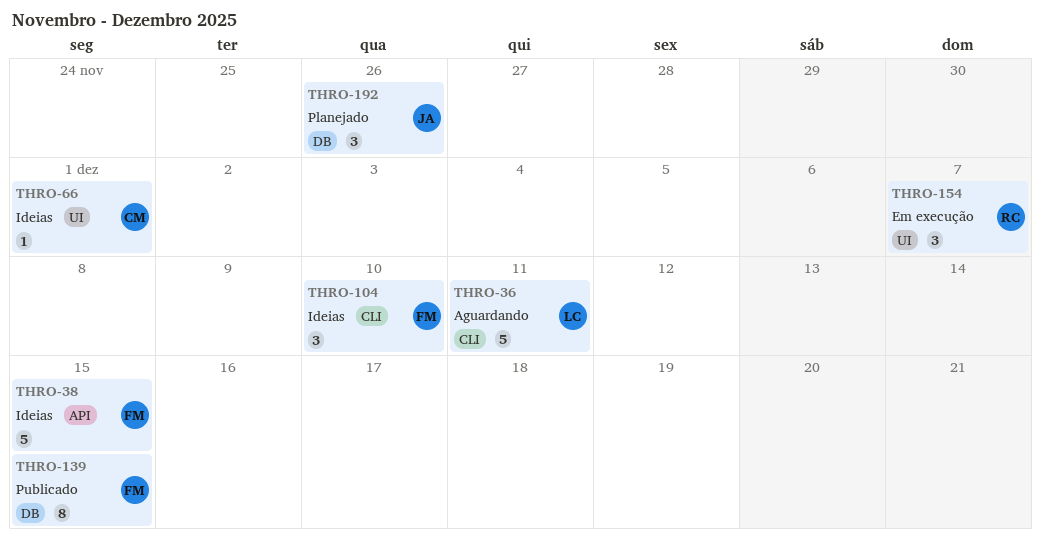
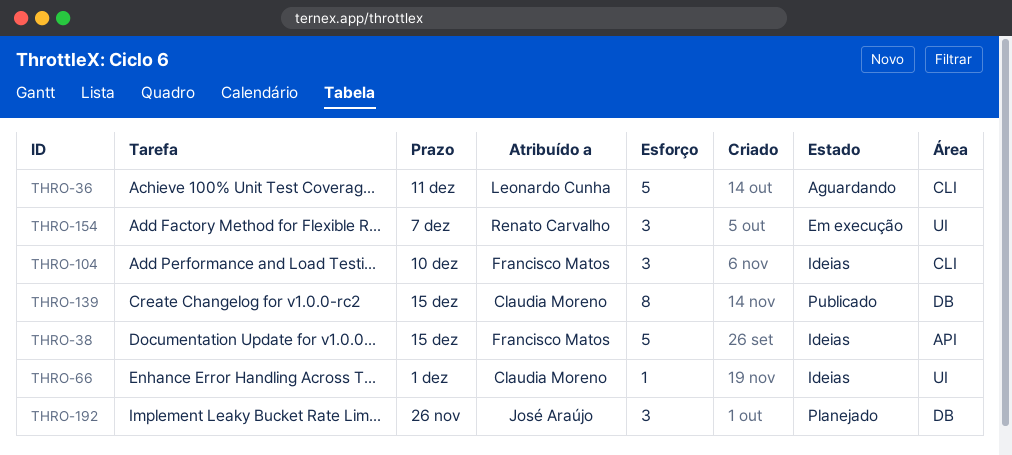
THRO-139, owner: Francisco Matos -> Claudia Moreno

